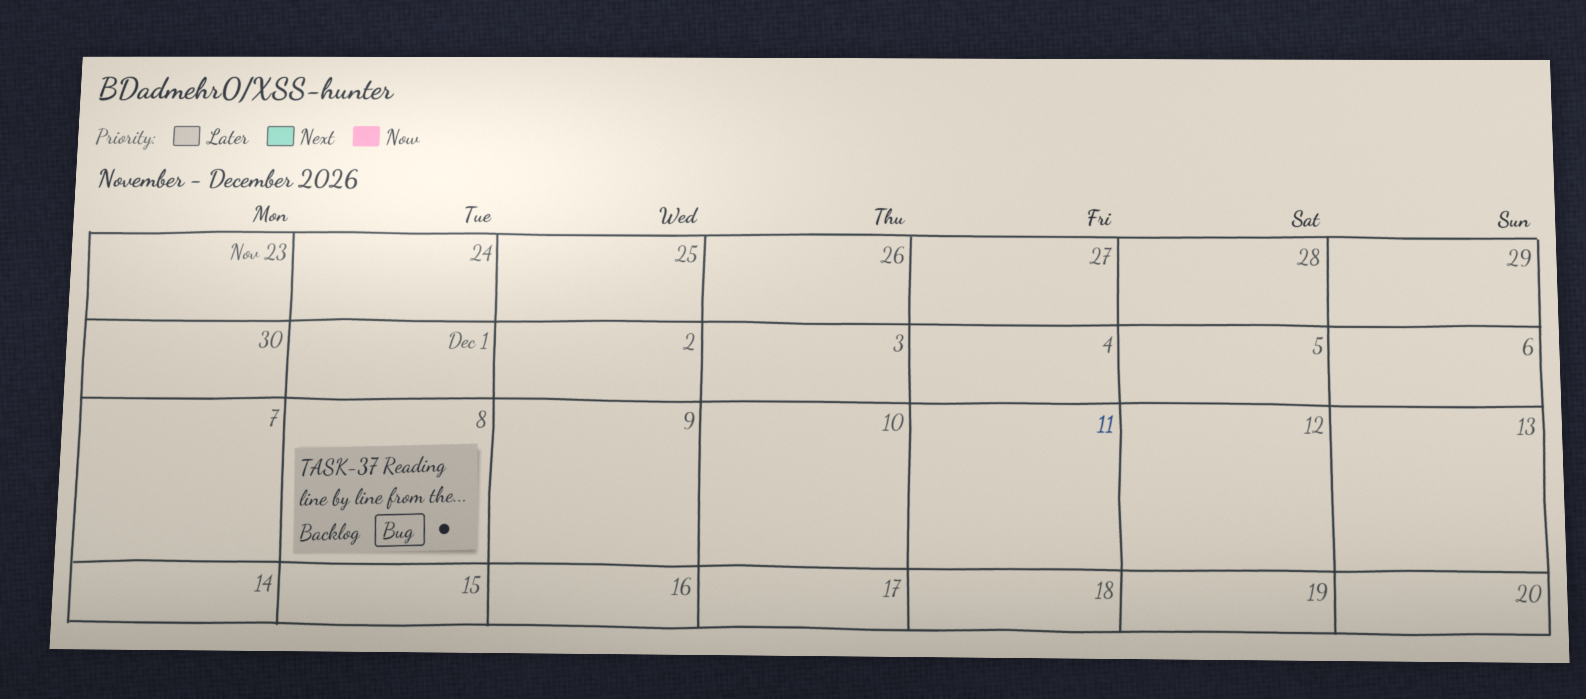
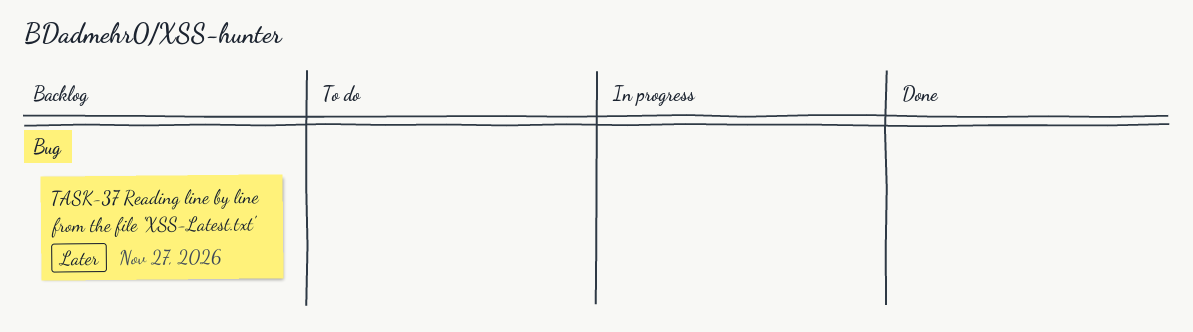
TASK-37, due: Dec 8 -> Nov 27

